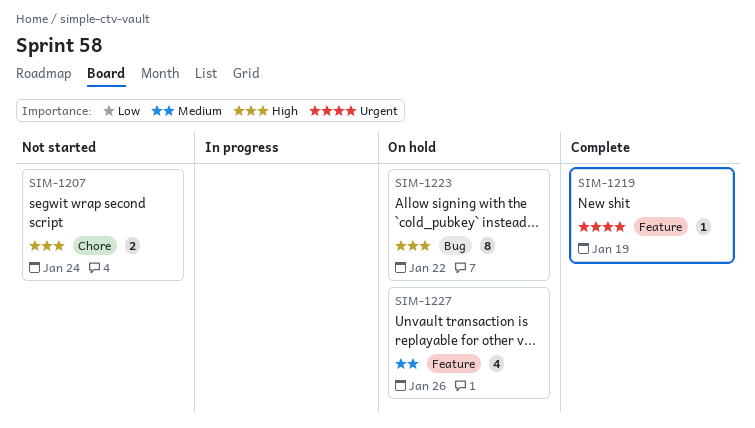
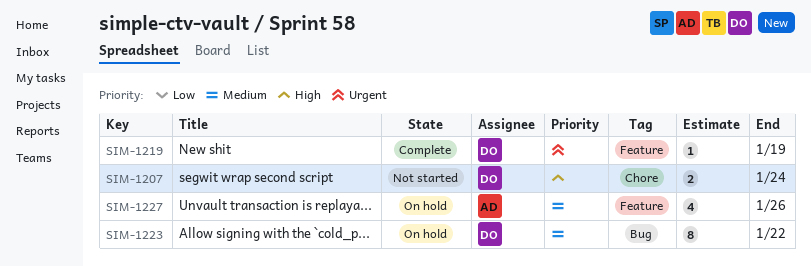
SIM-1223, priority: High -> Medium

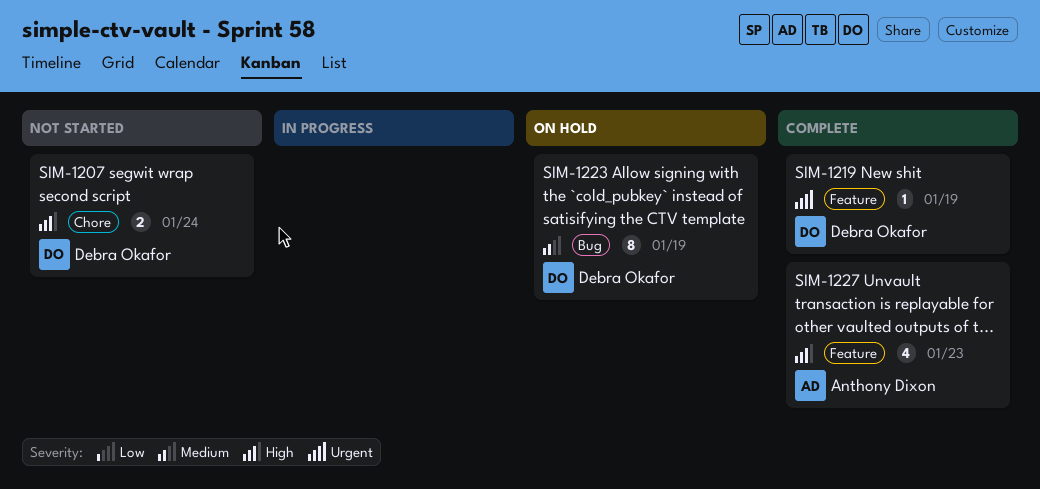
SIM-1223, due: Jan 22 -> Jan 19
SIM-1227, status: On hold -> Complete
SIM-1227, priority: Medium -> High
SIM-1227, due: Jan 26 -> Jan 23

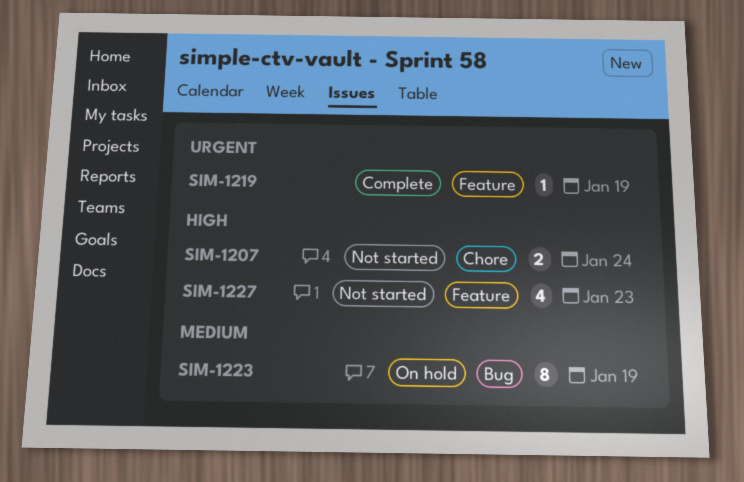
SIM-1227, status: Complete -> Not started

